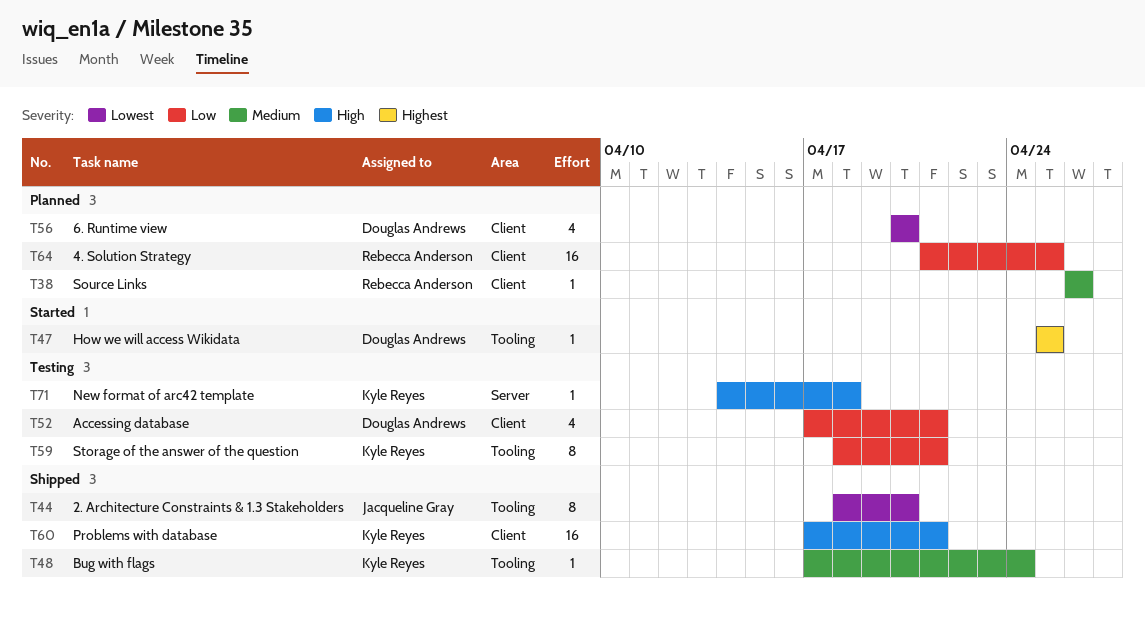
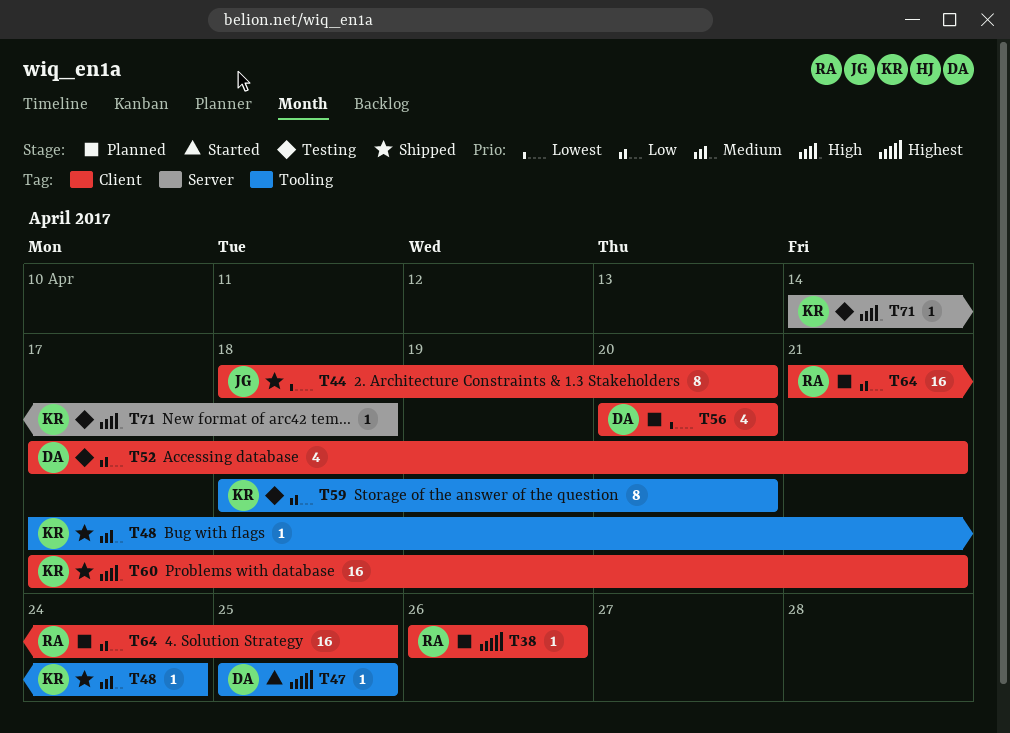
T38, priority: Medium -> Highest
T44, label: Tooling -> Client
T59, due: Apr 21 -> Apr 20

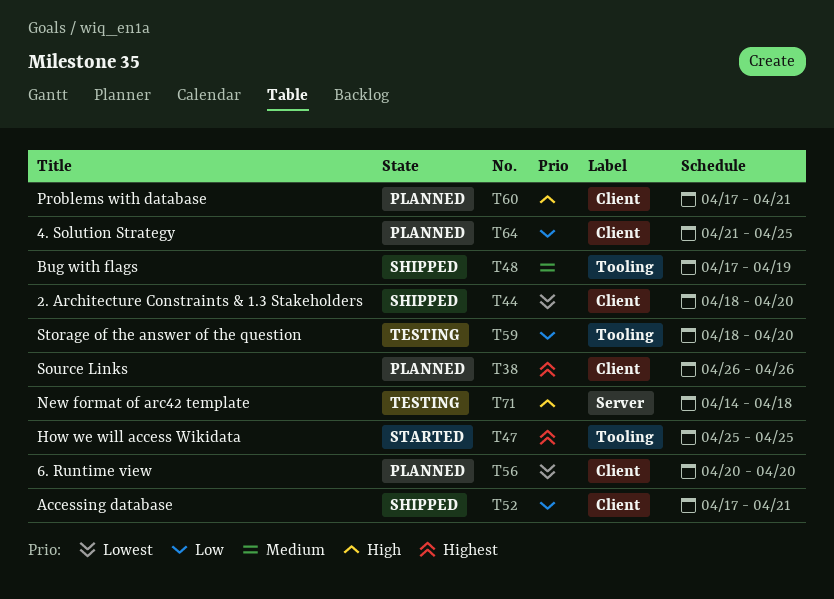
T48, due: Apr 24 -> Apr 19
T52, status: Testing -> Shipped
T60, status: Shipped -> Planned

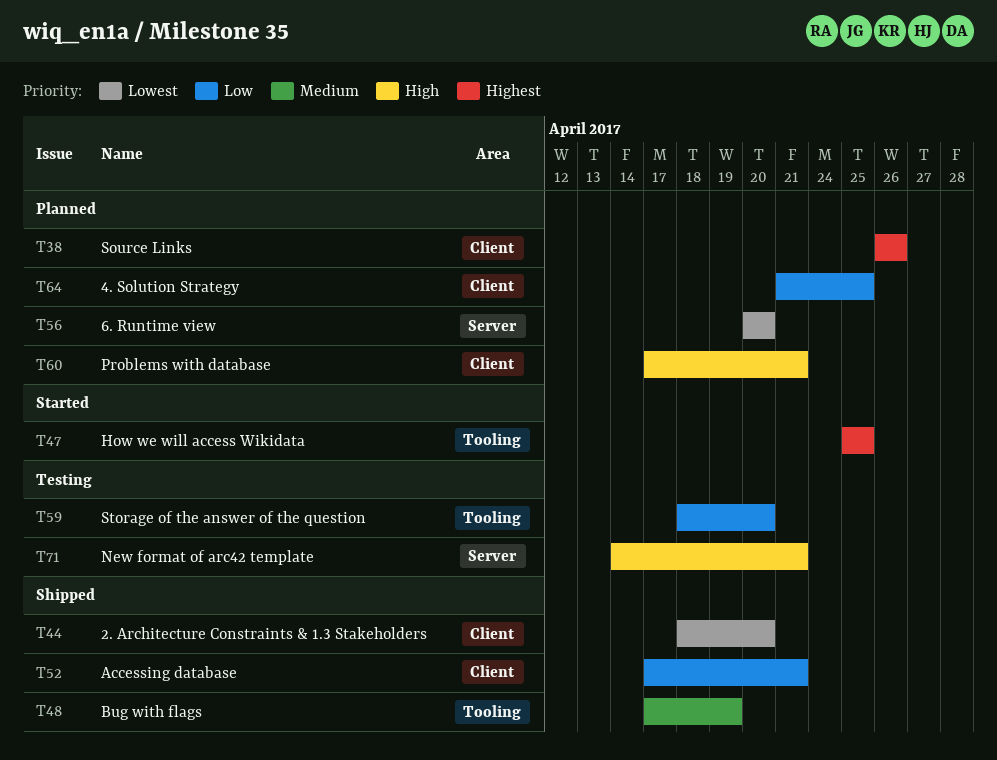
T56, label: Client -> Server
T71, due: Apr 18 -> Apr 21

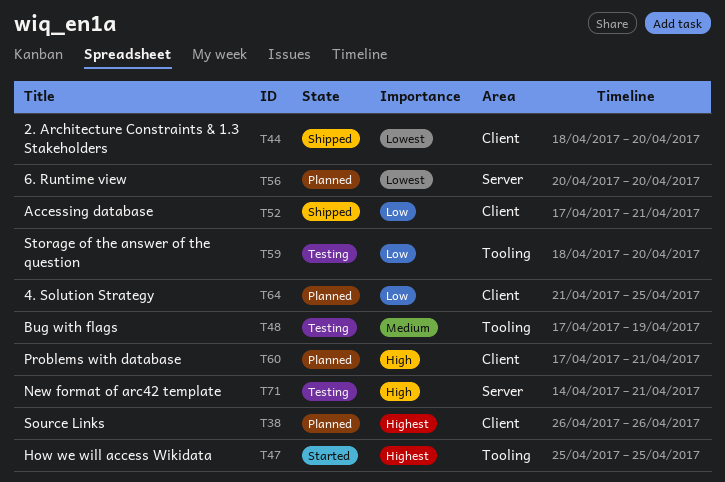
T48, status: Shipped -> Testing

